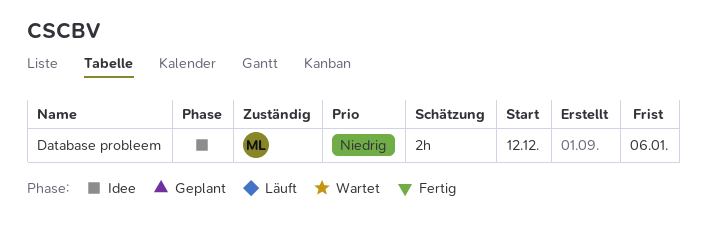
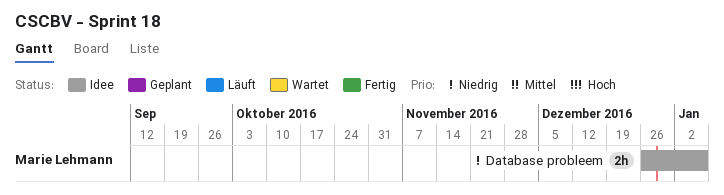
Database probleem, start: Dec 12 -> Dec 26

